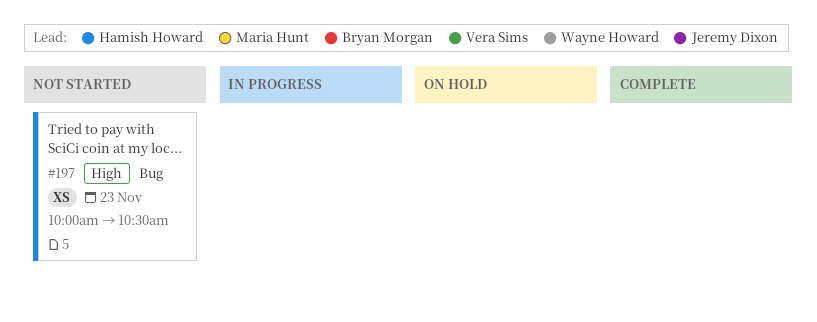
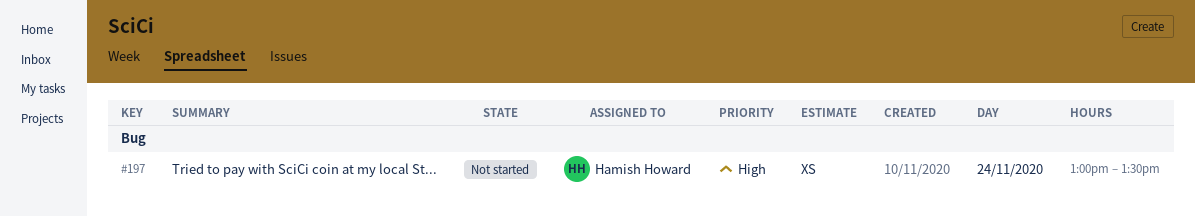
#197, day: Nov 23 -> Nov 24
#197, begins: 10:00 -> 13:00
#197, ends: 10:30 -> 13:30

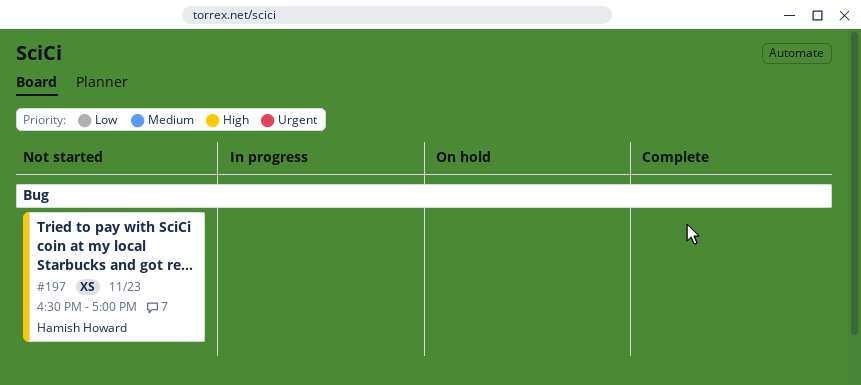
#197, day: Nov 24 -> Nov 23
#197, begins: 13:00 -> 16:30
#197, ends: 13:30 -> 17:00

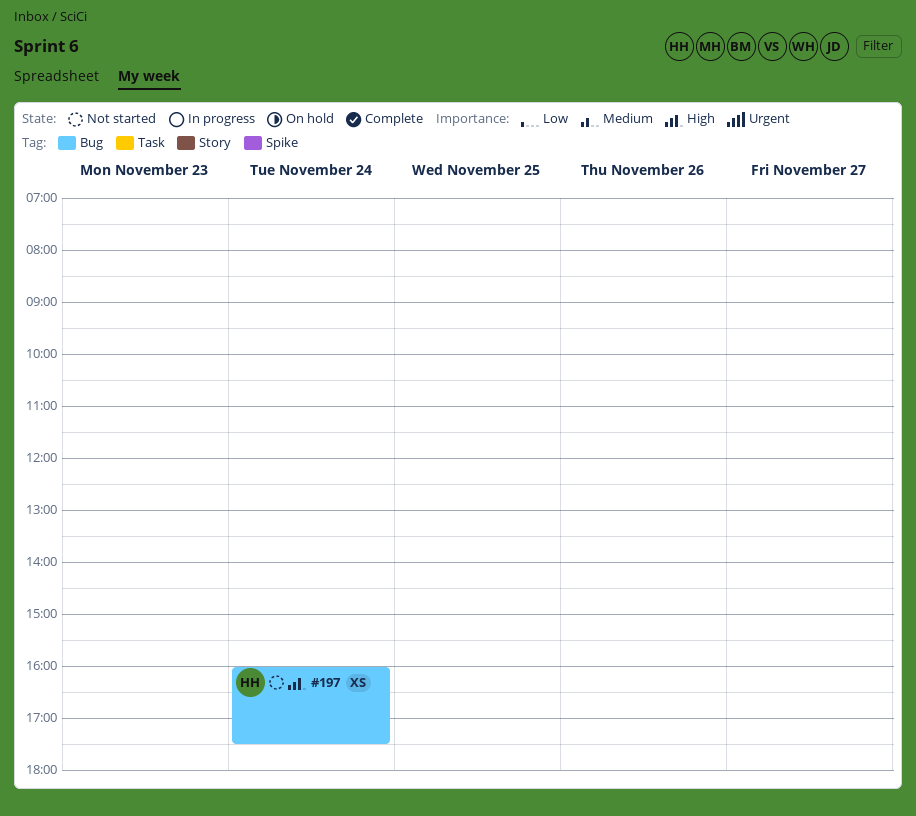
#197, day: Nov 23 -> Nov 24
#197, begins: 16:30 -> 16:00
#197, ends: 17:00 -> 17:30

